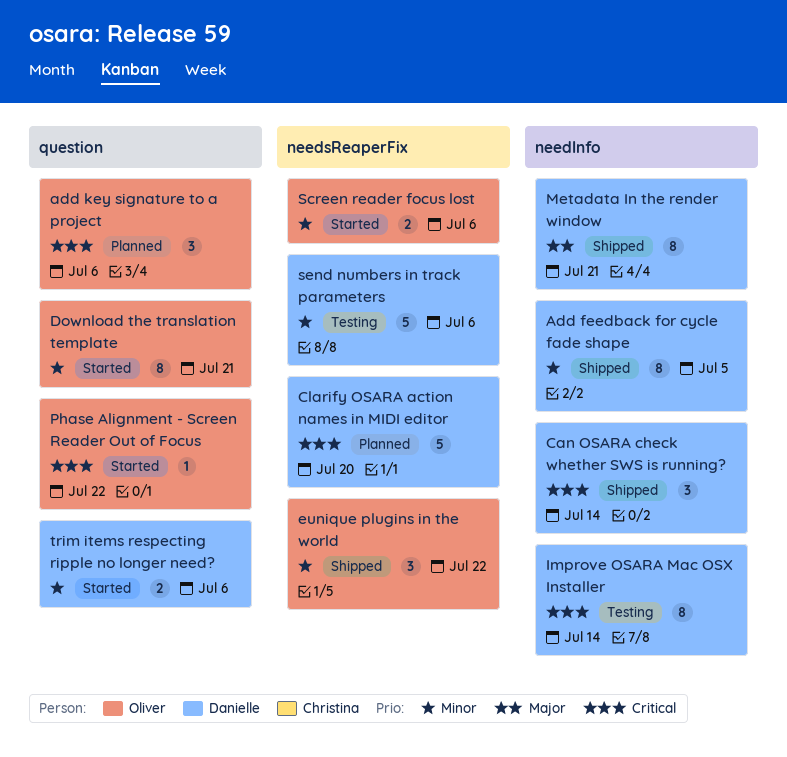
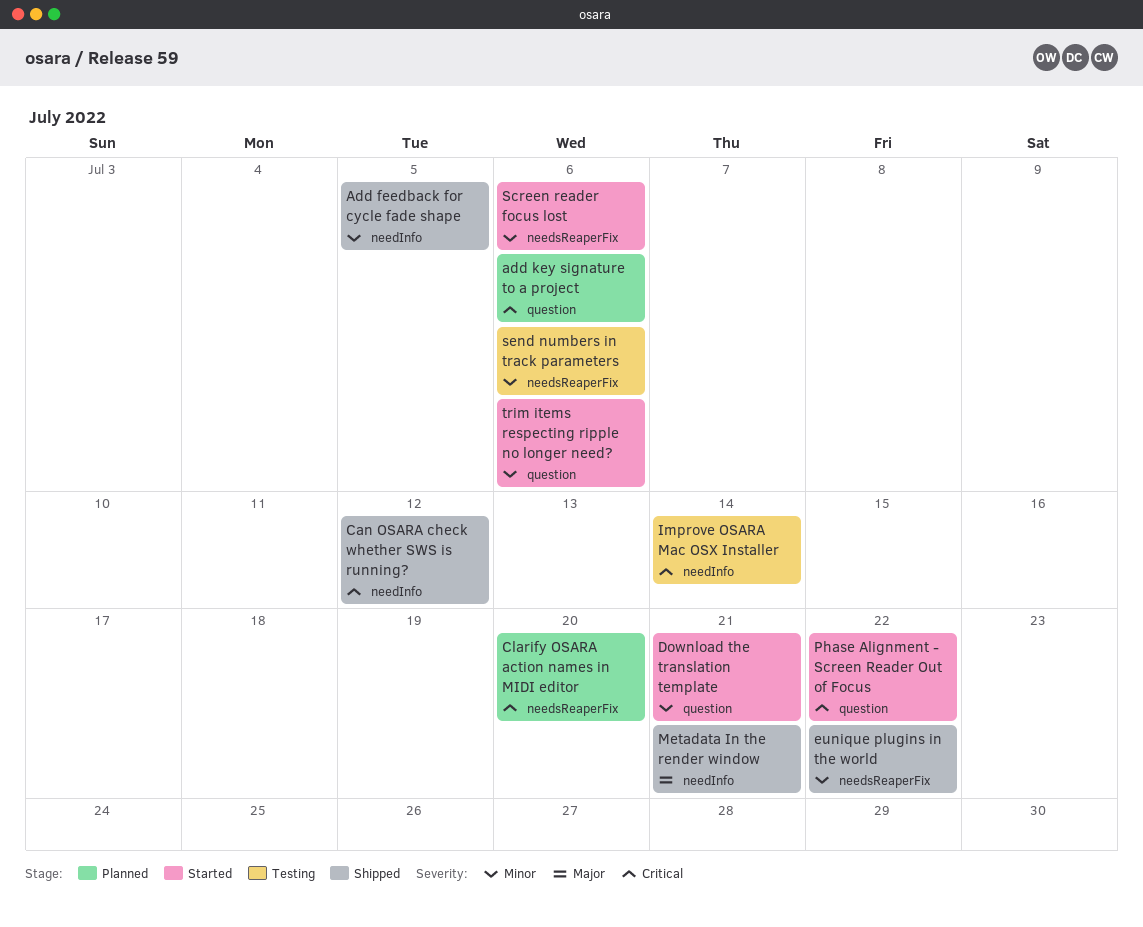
Can OSARA check whether SWS is running?, due: Jul 14 -> Jul 12

